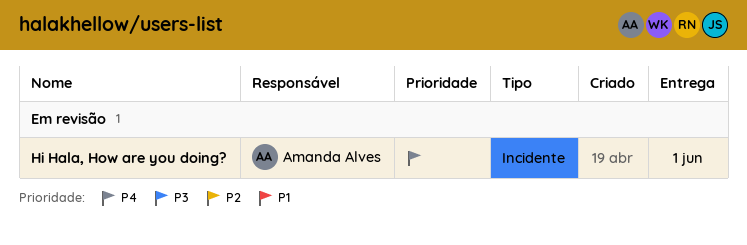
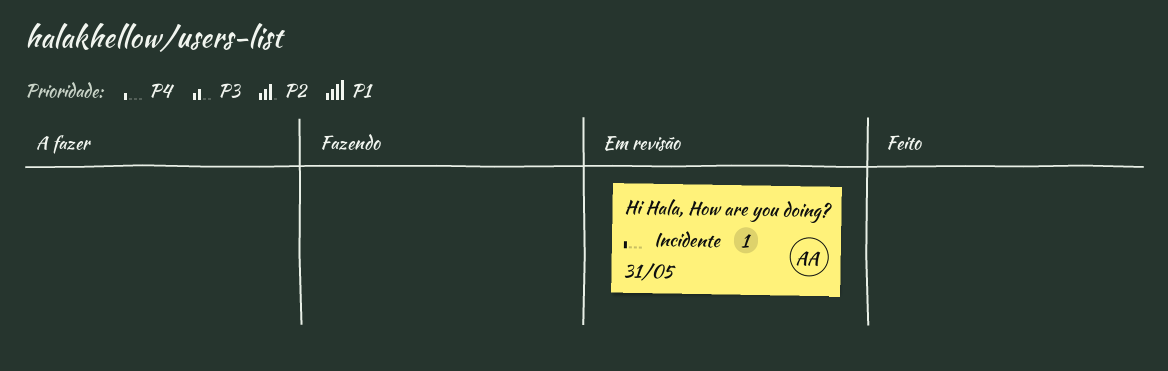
Hi Hala, How are you doing?, due: Jun 1 -> May 31

